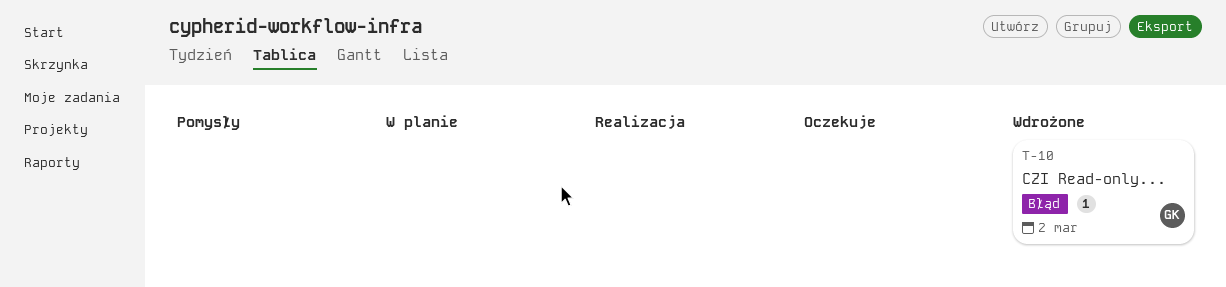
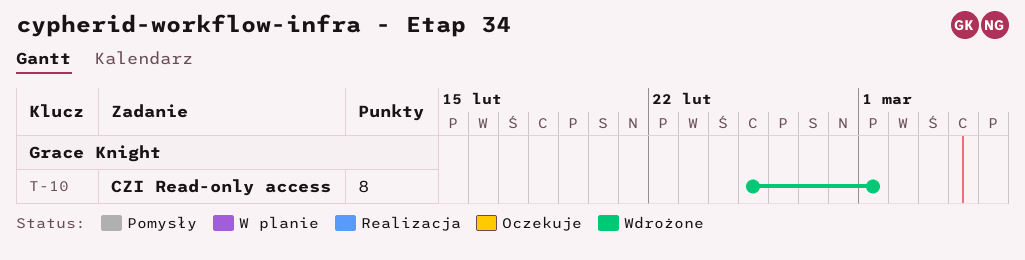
T-10, estimate: 1 -> 8
T-10, due: Mar 2 -> Mar 1

